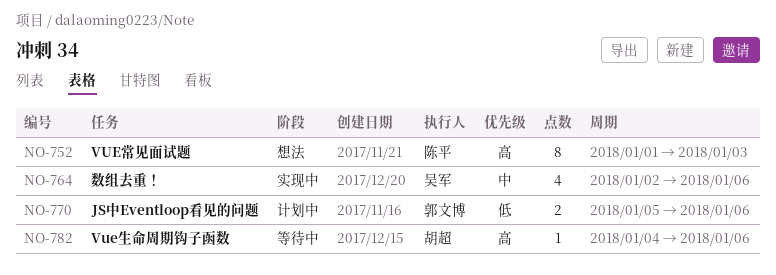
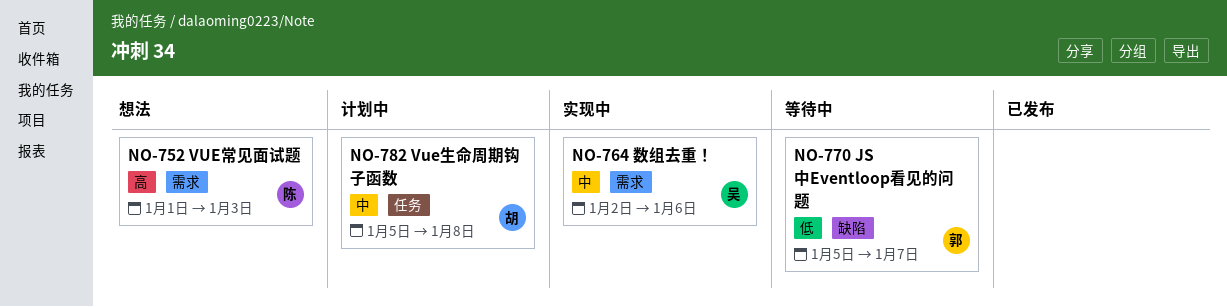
NO-770, status: 计划中 -> 等待中
NO-770, due: Jan 6 -> Jan 7
NO-782, status: 等待中 -> 计划中
NO-782, priority: 高 -> 中
NO-782, start: Jan 4 -> Jan 5
NO-782, due: Jan 6 -> Jan 8

